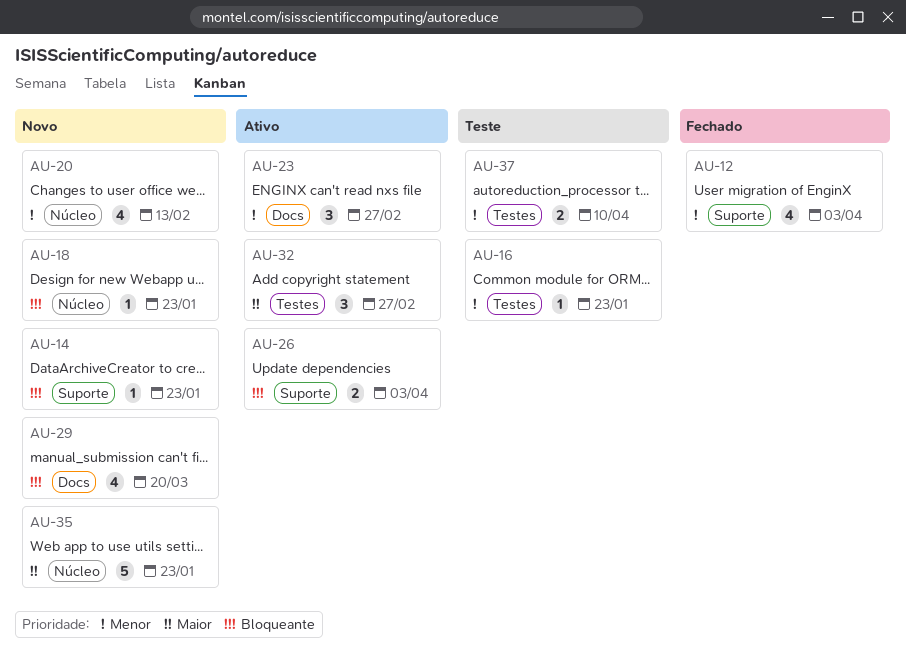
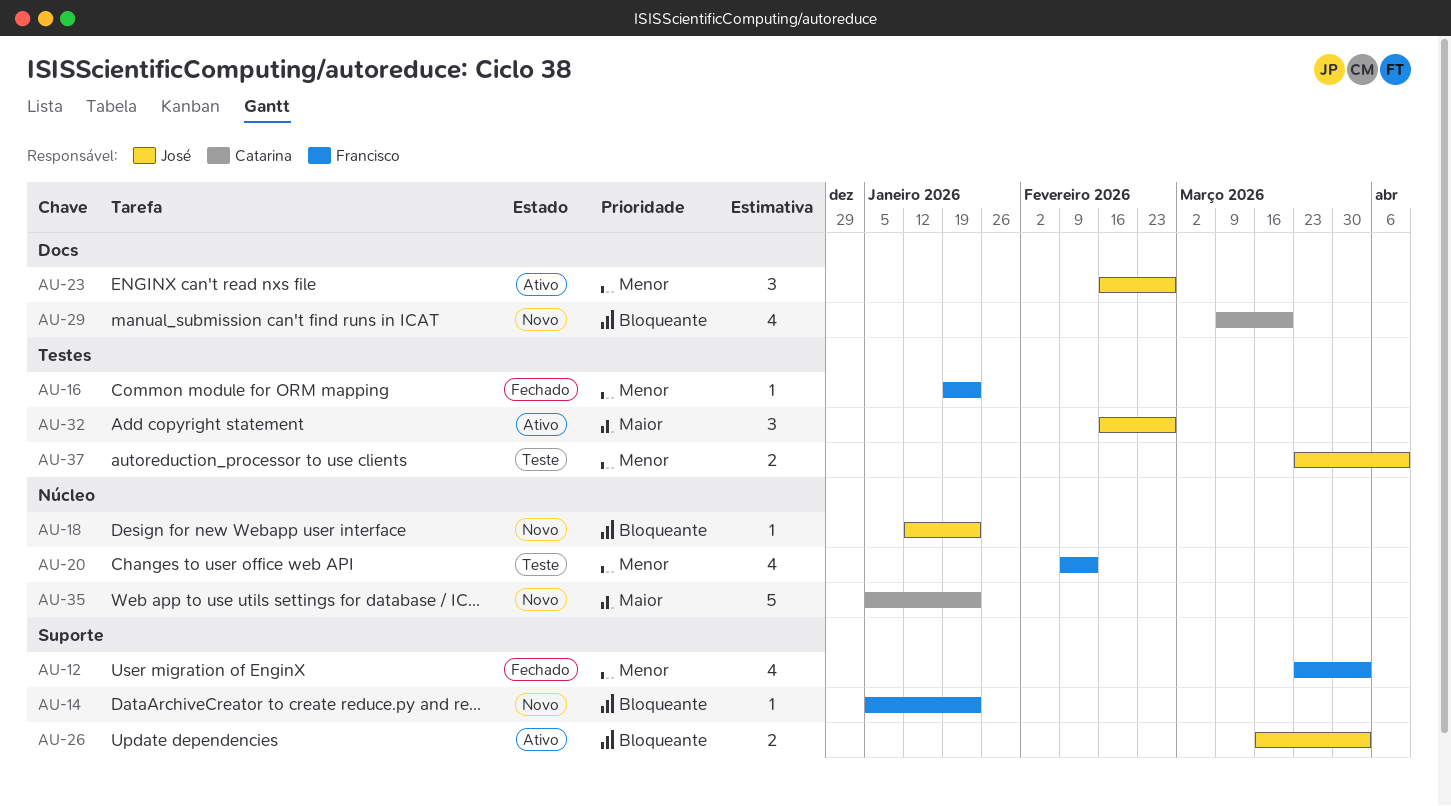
AU-16, status: Teste -> Fechado
AU-20, status: Novo -> Teste

